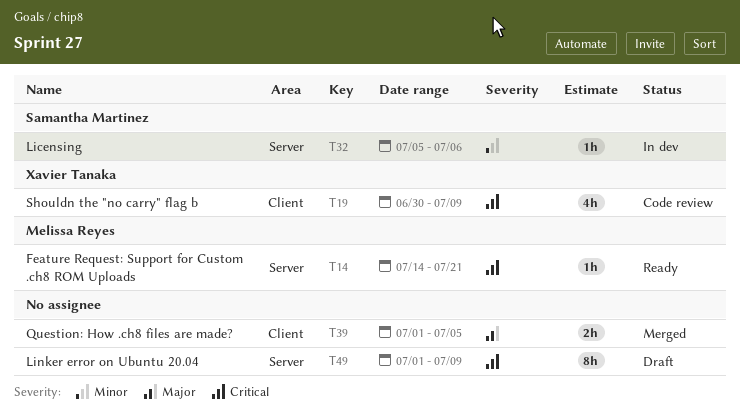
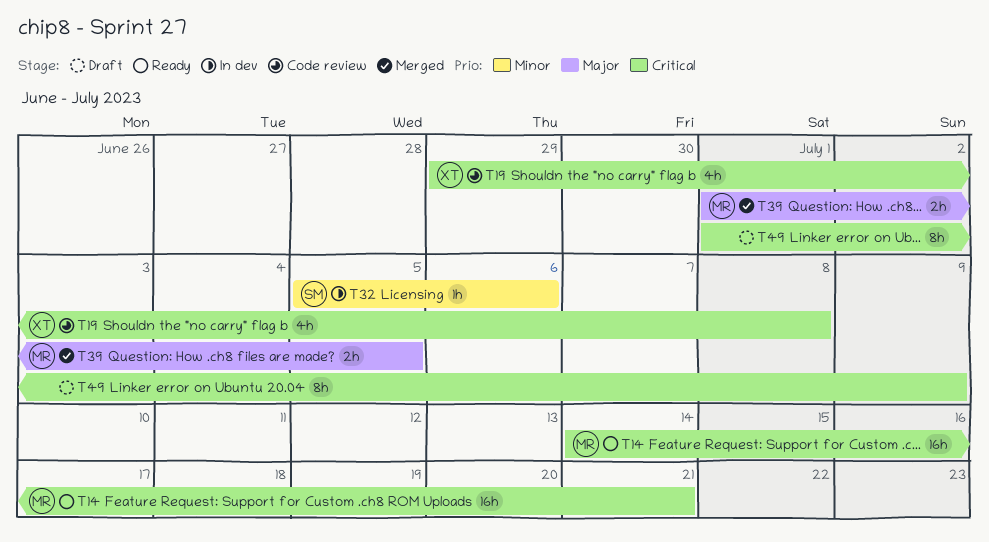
T14, estimate: 1h -> 16h
T19, start: Jun 30 -> Jun 29
T19, due: Jul 9 -> Jul 8
T39, owner: none -> Melissa Reyes

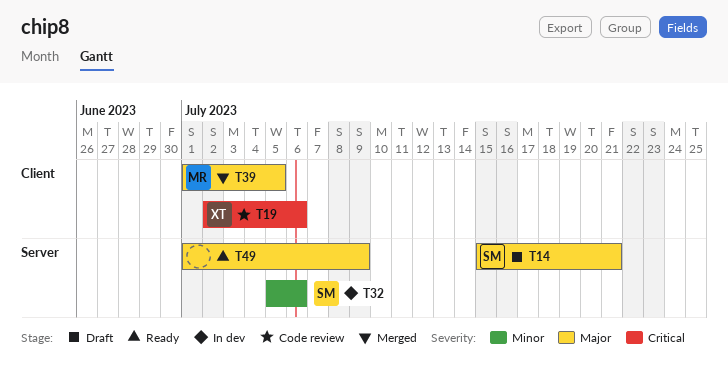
T14, status: Ready -> Draft
T14, owner: MR -> SM
T14, priority: Critical -> Major
T14, start: Jul 14 -> Jul 15
T19, start: Jun 29 -> Jul 2
T19, due: Jul 8 -> Jul 6
T49, status: Draft -> Ready
T49, priority: Critical -> Major

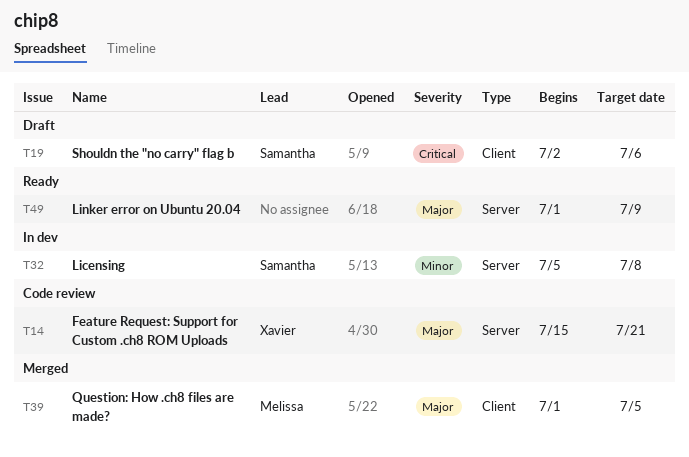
T14, status: Draft -> Code review
T14, owner: Samantha -> Xavier
T19, status: Code review -> Draft
T19, owner: Xavier -> Samantha
T32, due: Jul 6 -> Jul 8

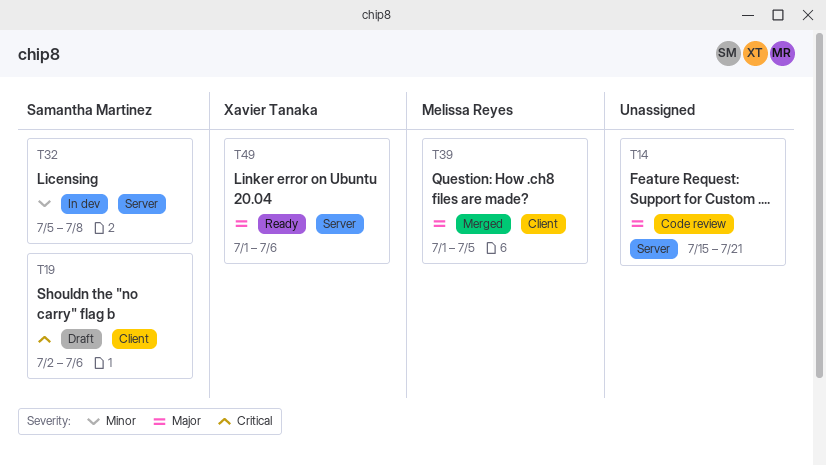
T14, owner: Xavier Tanaka -> none
T49, owner: none -> Xavier Tanaka
T49, due: Jul 9 -> Jul 6

